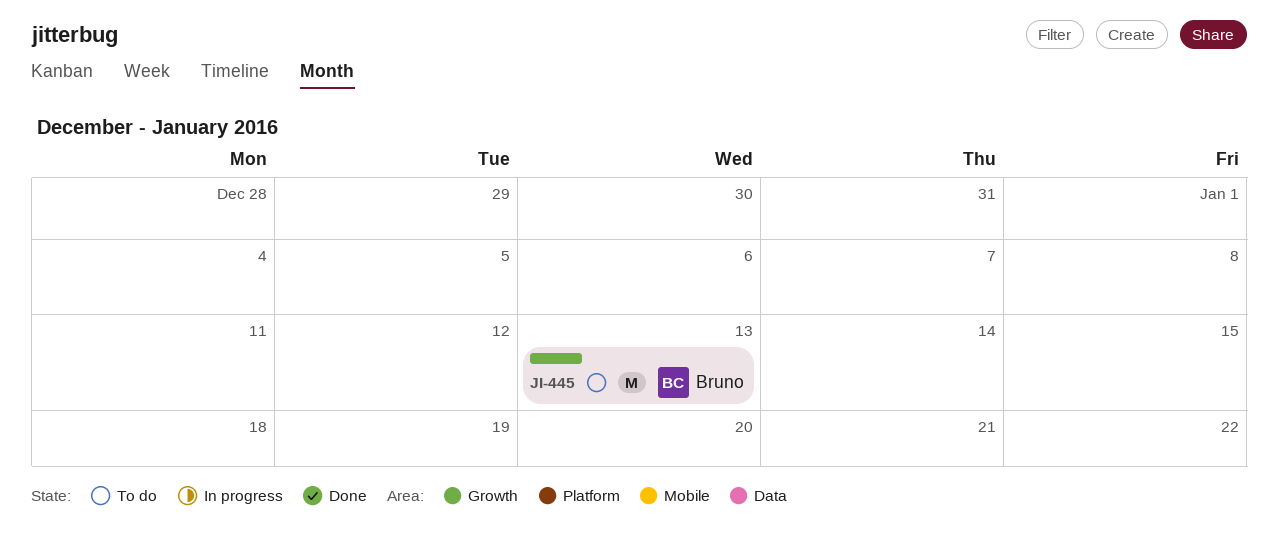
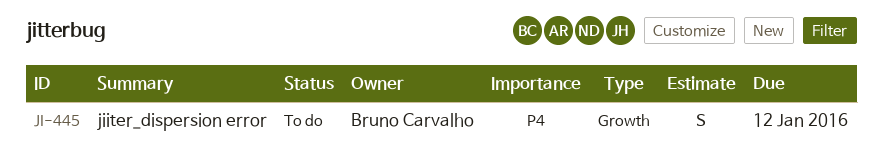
JI-445, estimate: M -> S
JI-445, due: Jan 13 -> Jan 12

